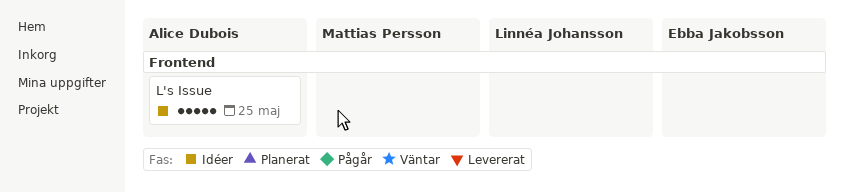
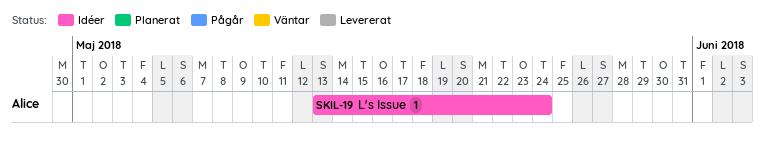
L's Issue, estimate: 5 -> 1
L's Issue, due: May 25 -> May 24

